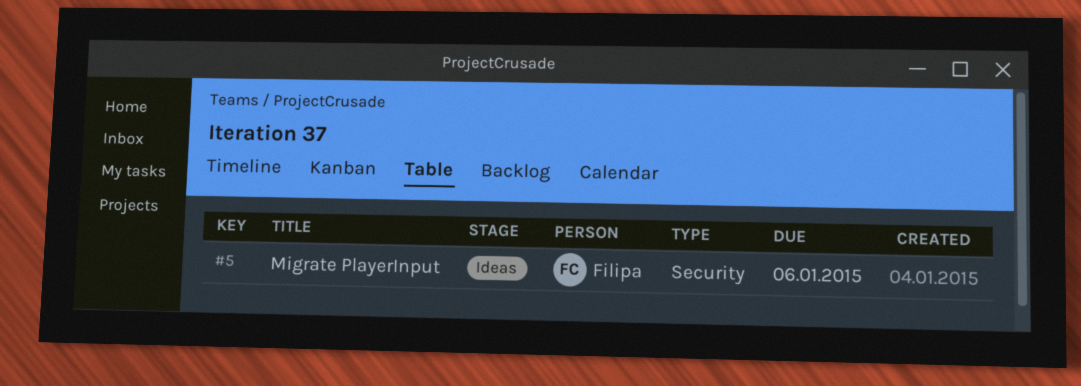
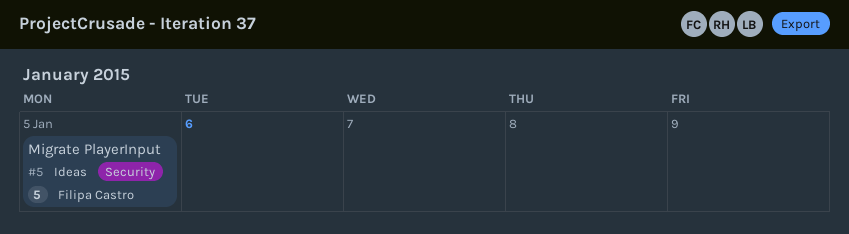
#5, due: Jan 6 -> Jan 5

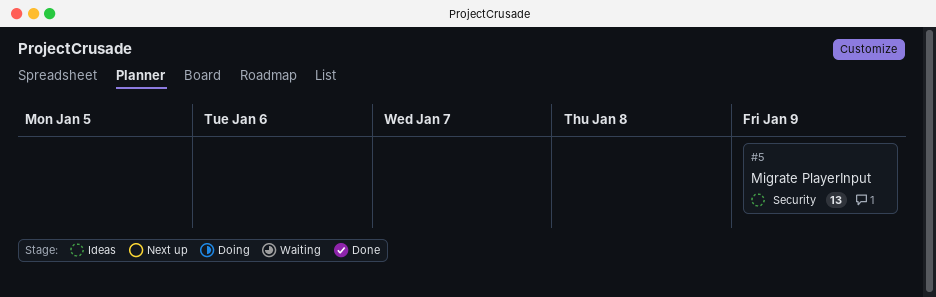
#5, estimate: 5 -> 13
#5, due: Jan 5 -> Jan 9

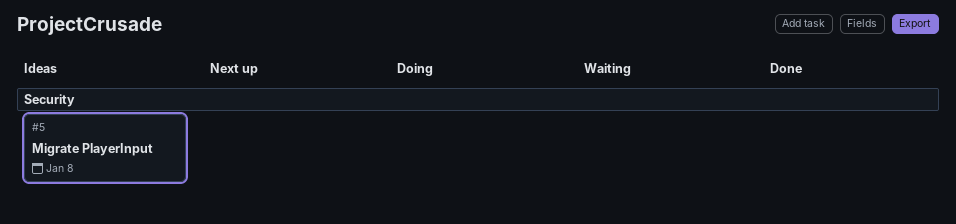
#5, due: Jan 9 -> Jan 8

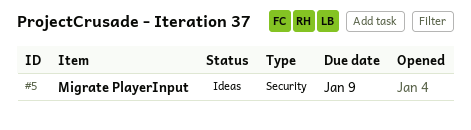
#5, due: Jan 8 -> Jan 9

